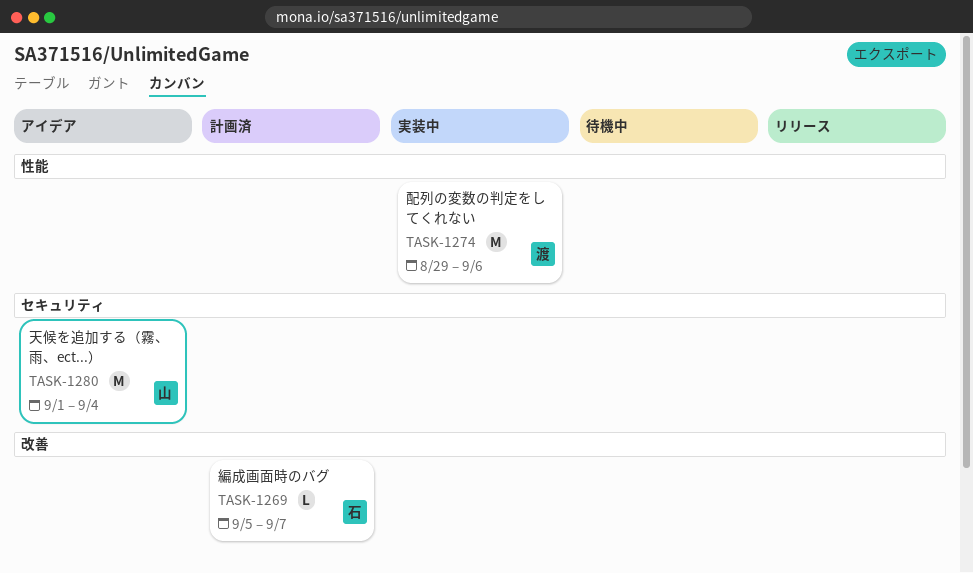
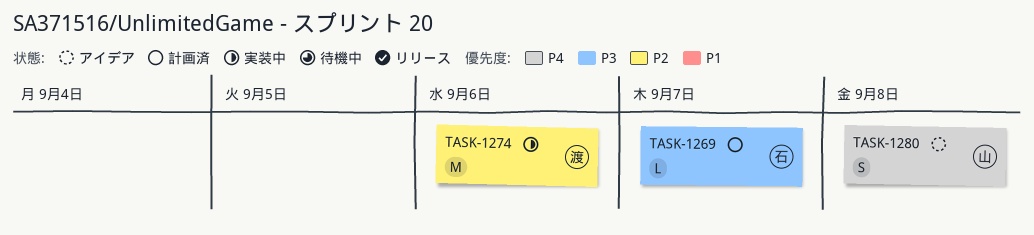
TASK-1280, estimate: M -> S
TASK-1280, due: Sep 4 -> Sep 8

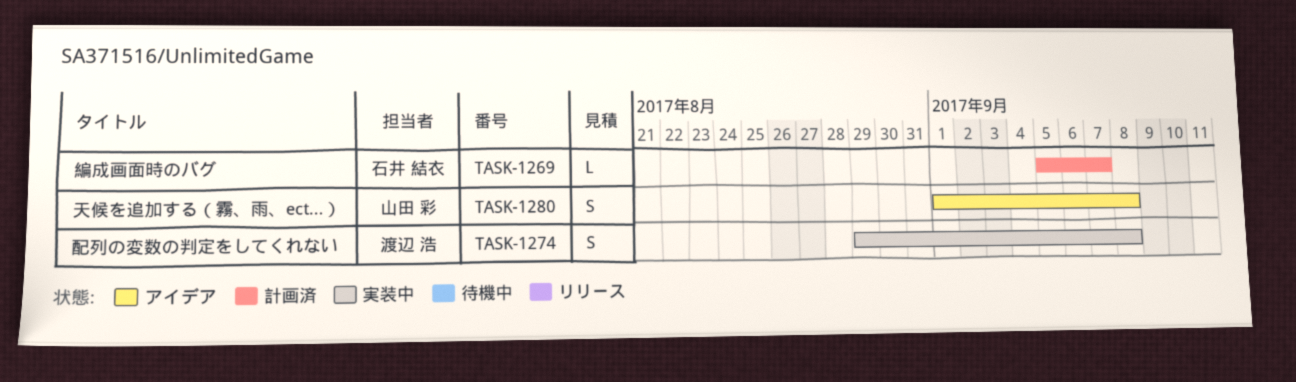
TASK-1274, estimate: M -> S
TASK-1274, due: Sep 6 -> Sep 8

